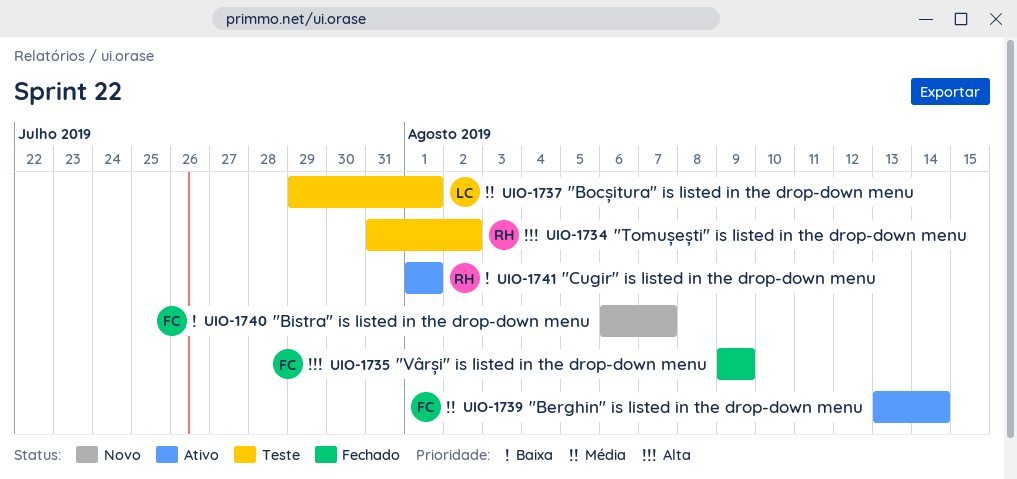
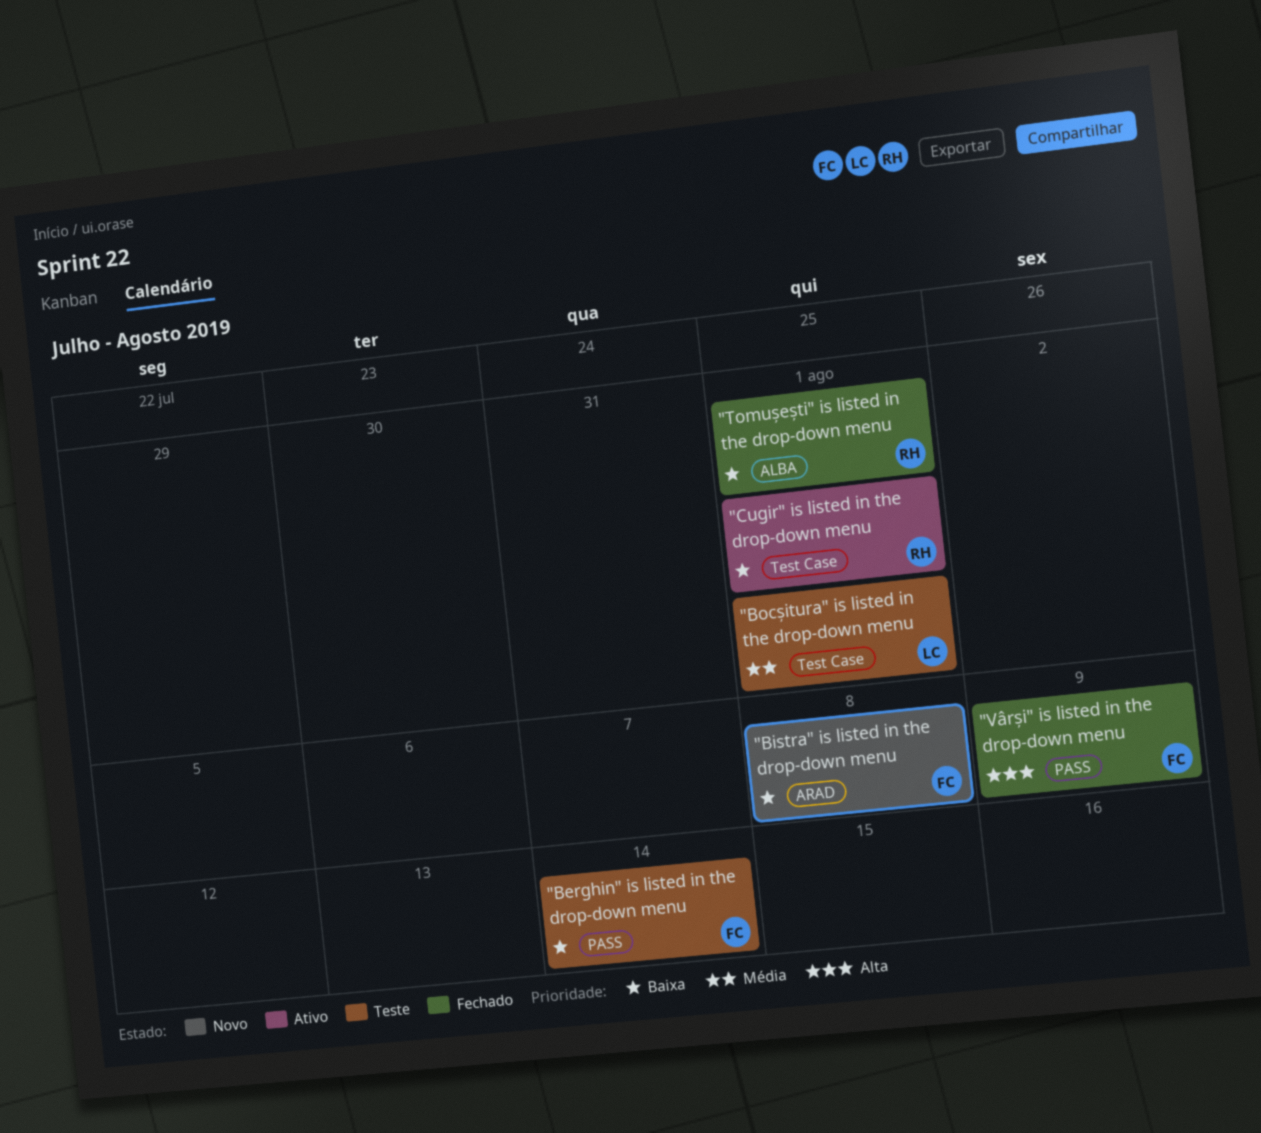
"Berghin" is listed in the drop-down menu, status: Ativo -> Teste
"Berghin" is listed in the drop-down menu, priority: Média -> Baixa
"Bistra" is listed in the drop-down menu, due: Aug 7 -> Aug 8
"Tomușești" is listed in the drop-down menu, status: Teste -> Fechado
"Tomușești" is listed in the drop-down menu, priority: Alta -> Baixa
"Tomușești" is listed in the drop-down menu, due: Aug 2 -> Aug 1

